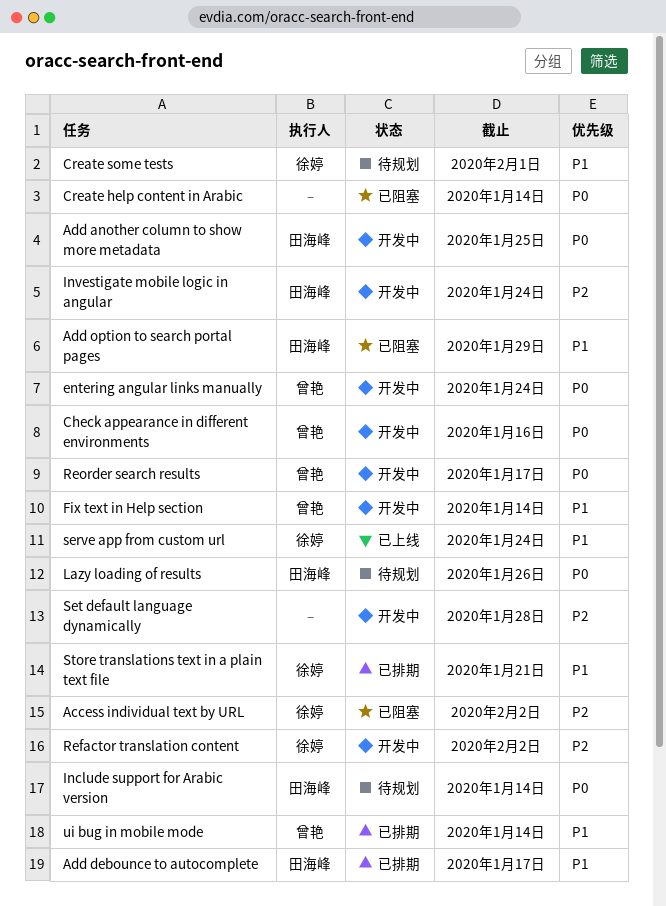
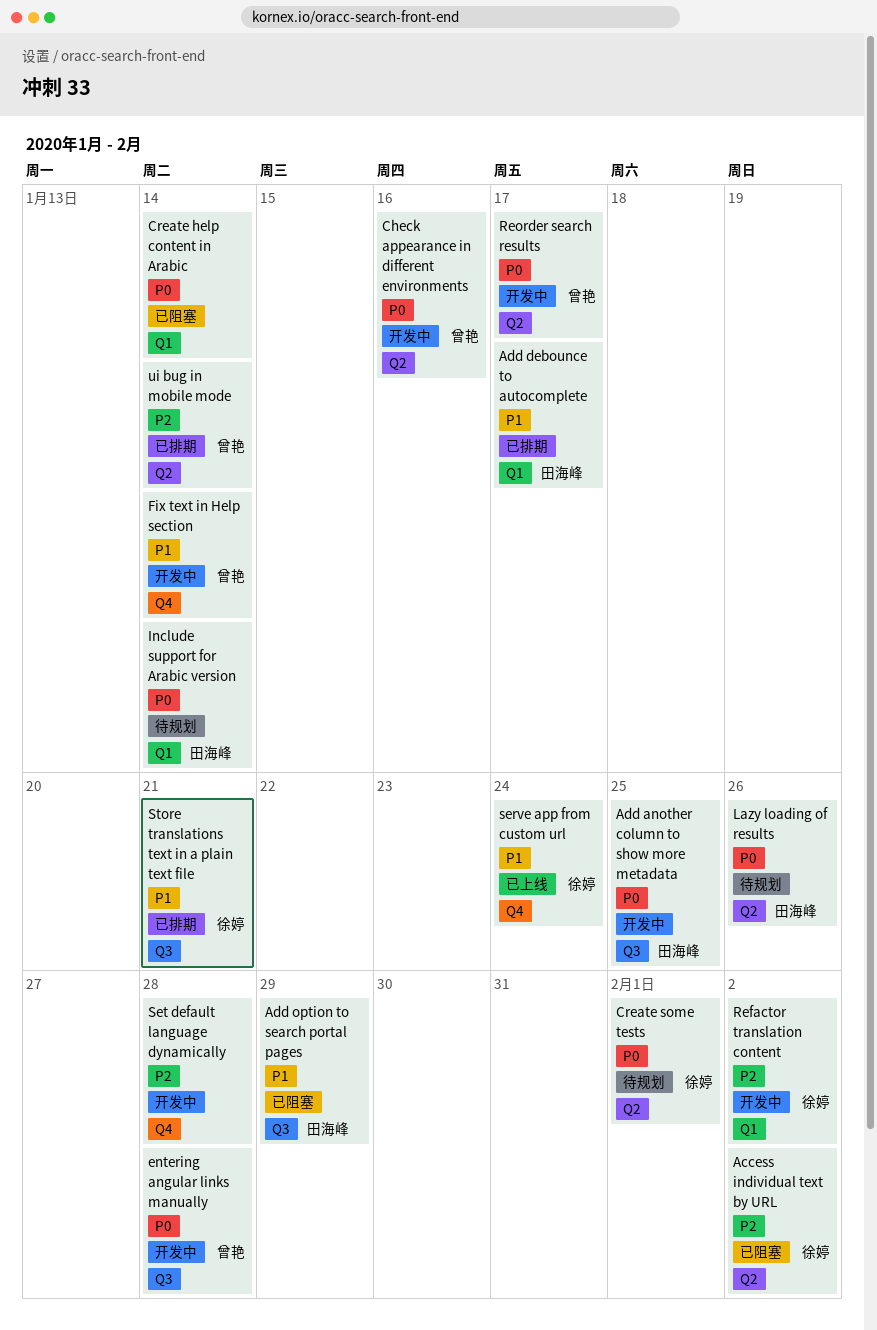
Create some tests, priority: P1 -> P0
entering angular links manually, due: Jan 24 -> Jan 28
Investigate mobile logic in angular: present -> none
ui bug in mobile mode, priority: P1 -> P2

